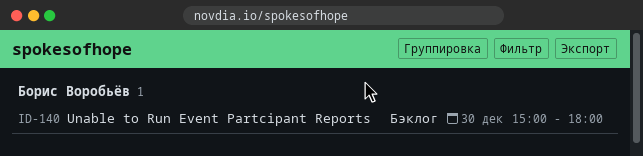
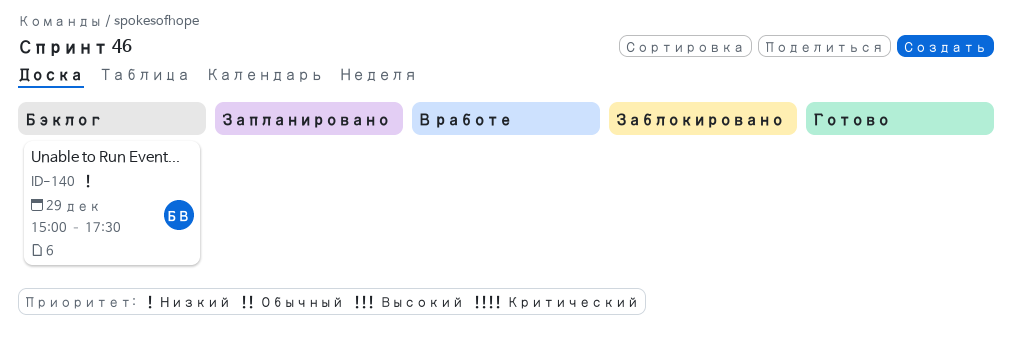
ID-140, day: Dec 30 -> Dec 29
ID-140, ends: 18:00 -> 17:30

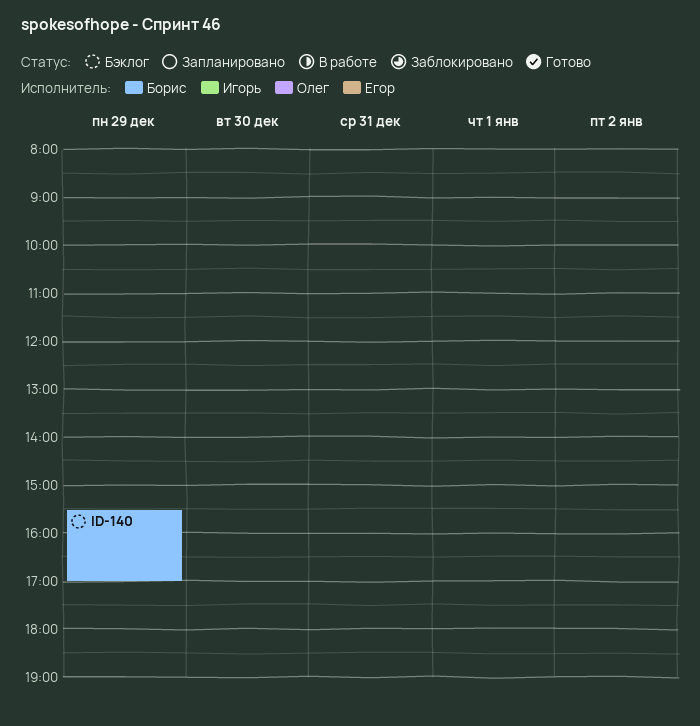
ID-140, begins: 15:00 -> 15:30
ID-140, ends: 17:30 -> 17:00

